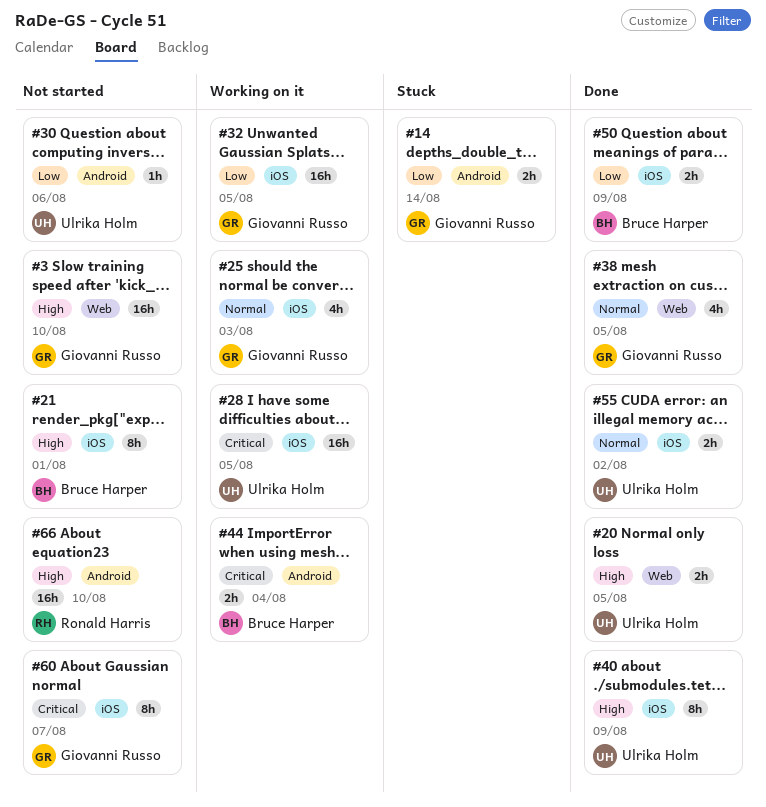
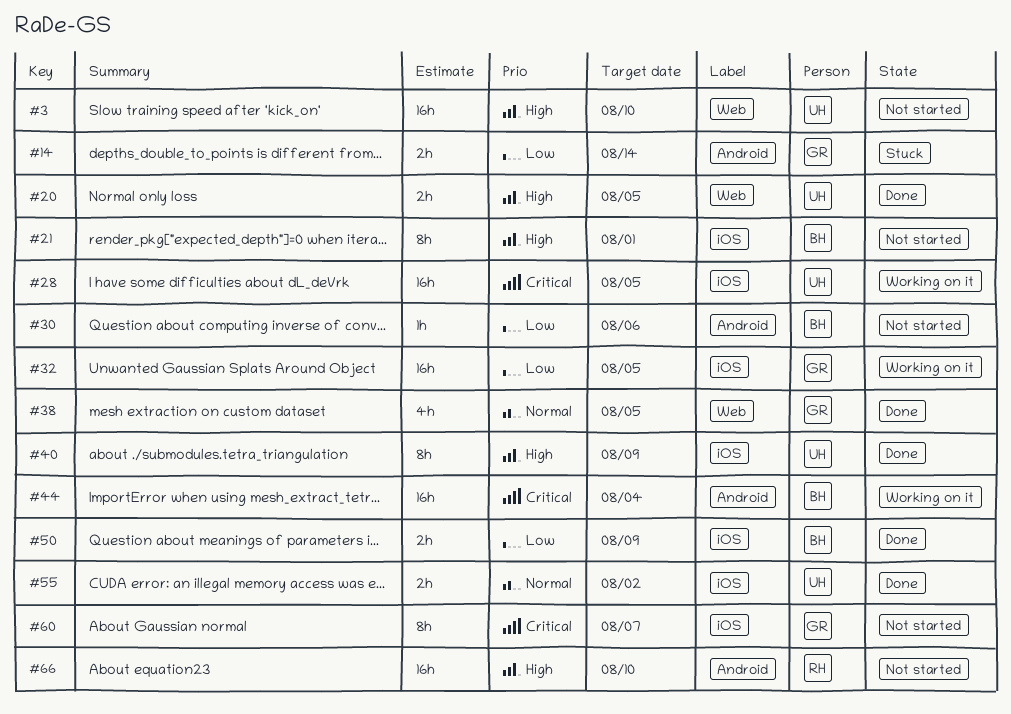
#3, owner: Giovanni Russo -> Ulrika Holm
#25: present -> none
#30, owner: Ulrika Holm -> Bruce Harper
#44, estimate: 2h -> 16h

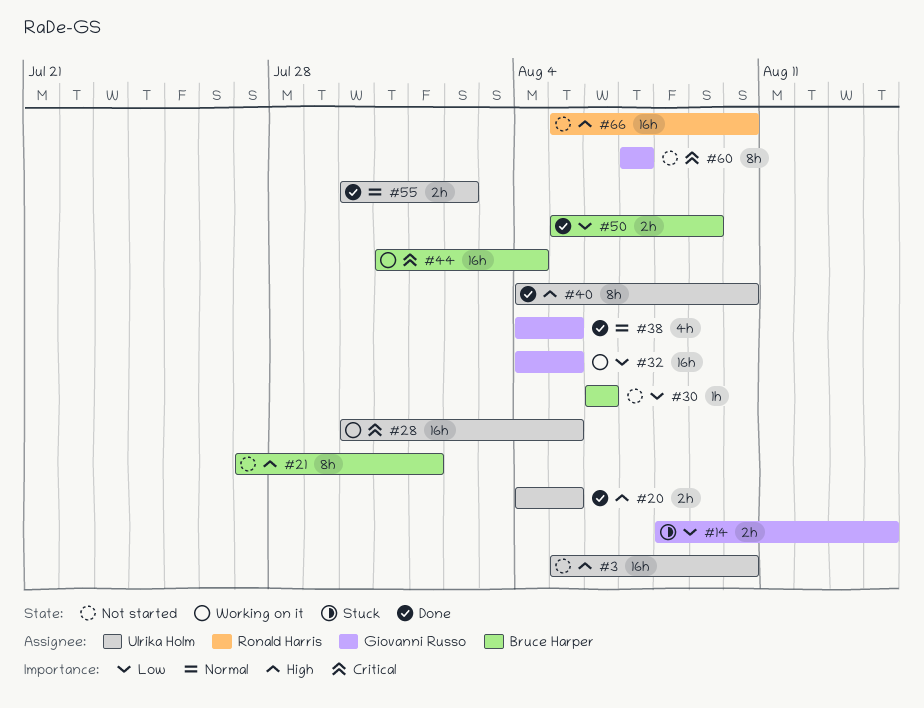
#40, due: Aug 9 -> Aug 10

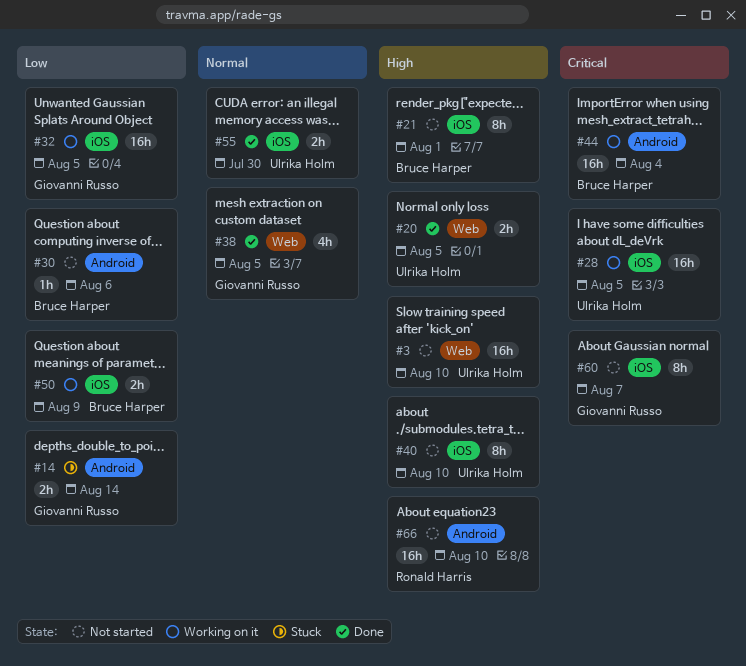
#40, status: Done -> Not started
#50, status: Done -> Working on it
#55, due: Aug 2 -> Jul 30

